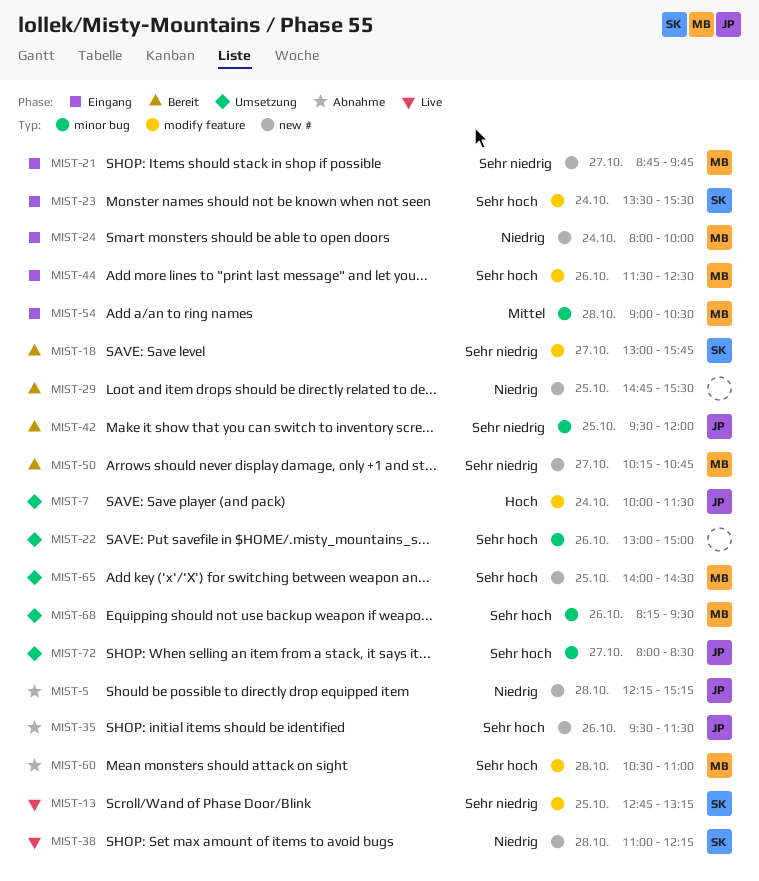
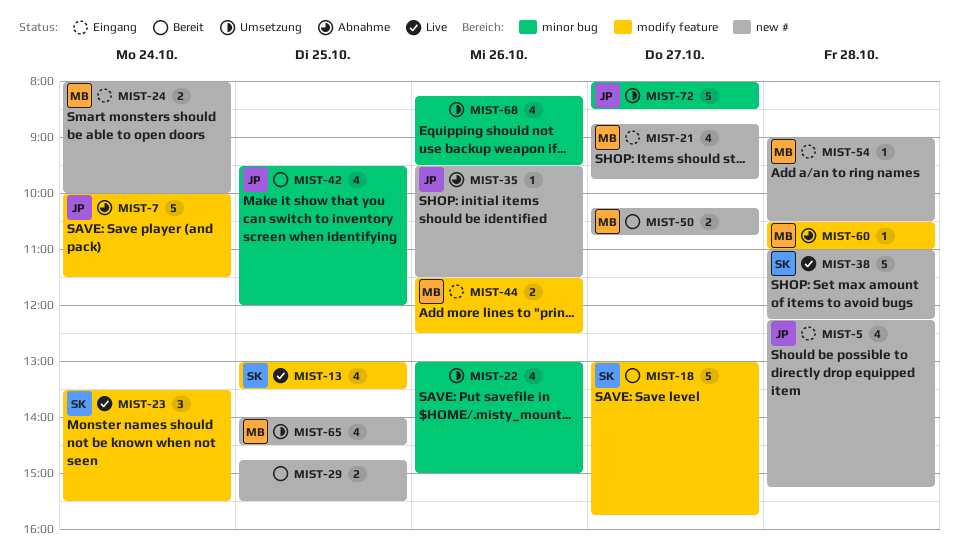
MIST-5, status: Abnahme -> Eingang
MIST-7, status: Umsetzung -> Abnahme
MIST-13, begins: 12:45 -> 13:00
MIST-13, ends: 13:15 -> 13:30
MIST-23, status: Eingang -> Live
MIST-54, label: minor bug -> new #
MIST-68, owner: MB -> none

